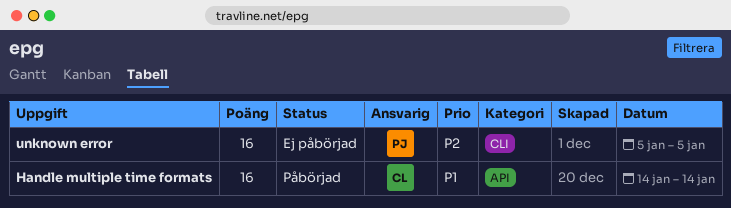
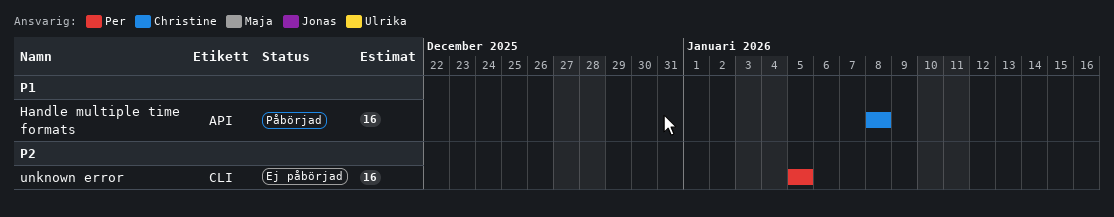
Handle multiple time formats, start: Jan 14 -> Jan 8
Handle multiple time formats, due: Jan 14 -> Jan 8

